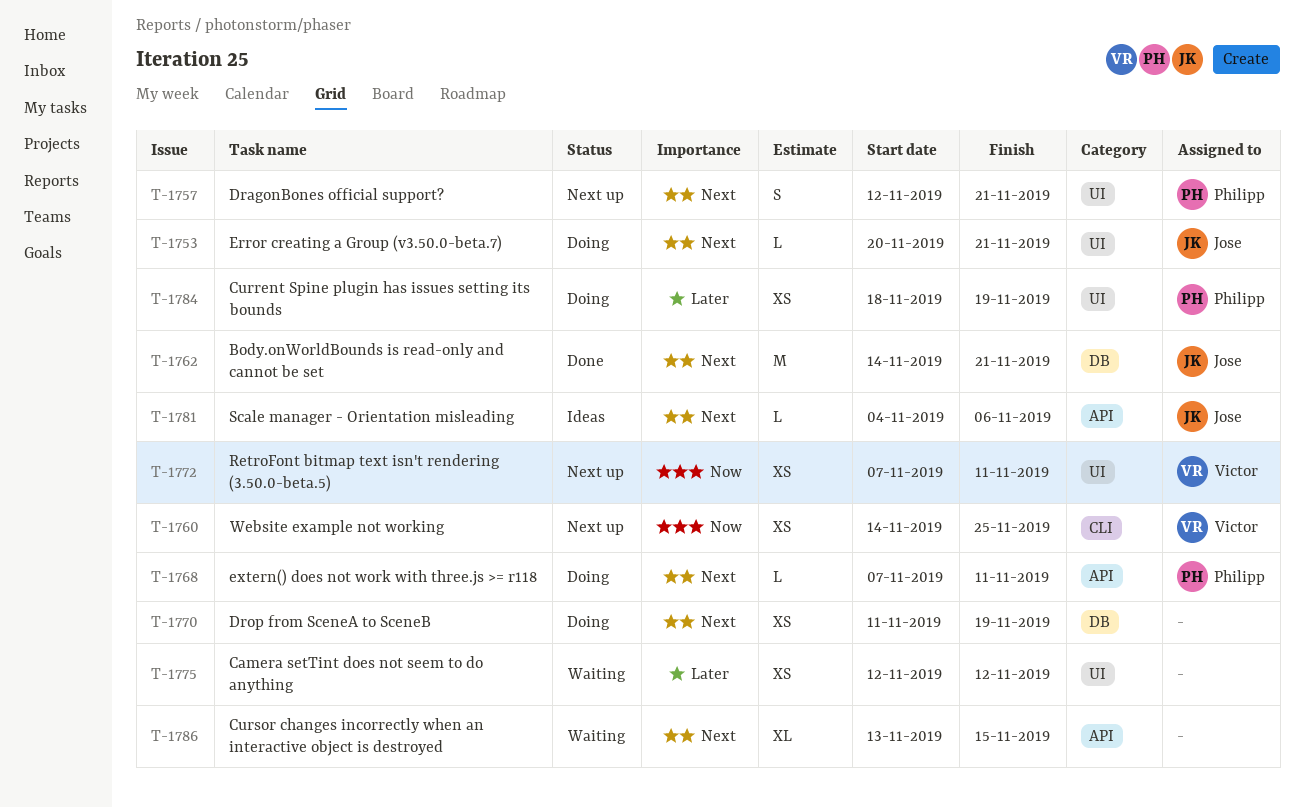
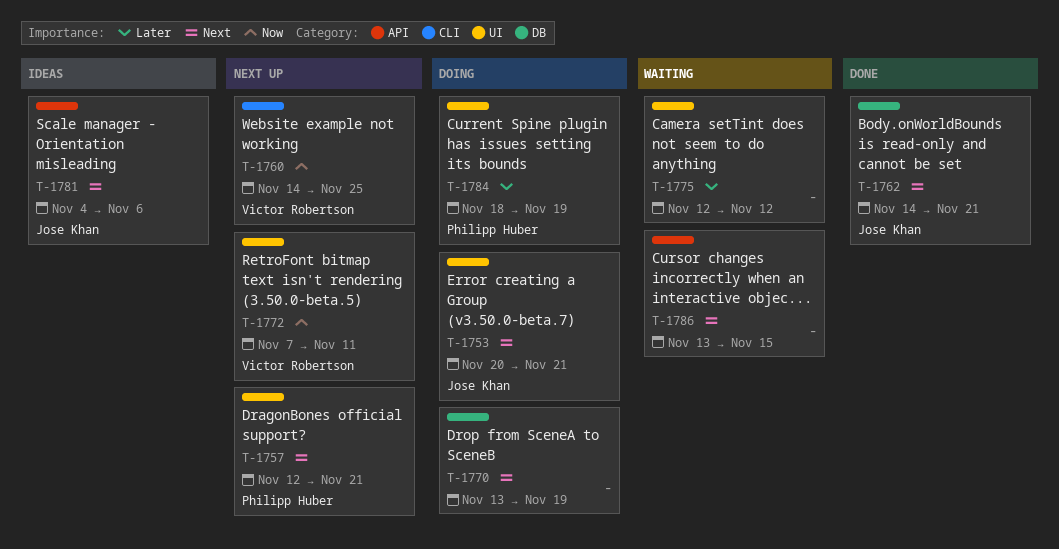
T-1768: present -> none
T-1770, start: Nov 11 -> Nov 13

